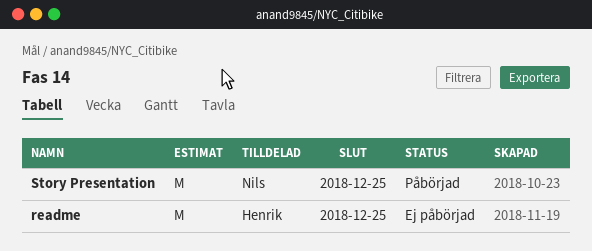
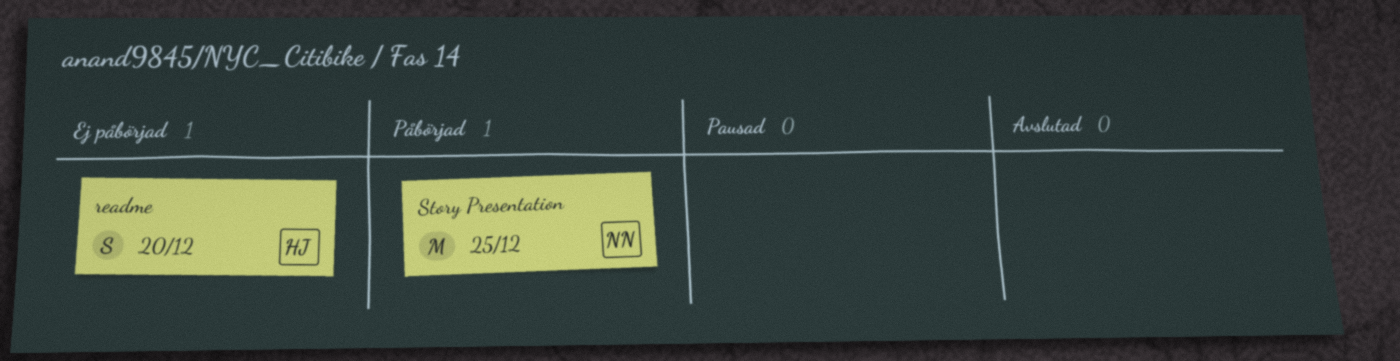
readme, estimate: M -> S
readme, due: Dec 25 -> Dec 20

